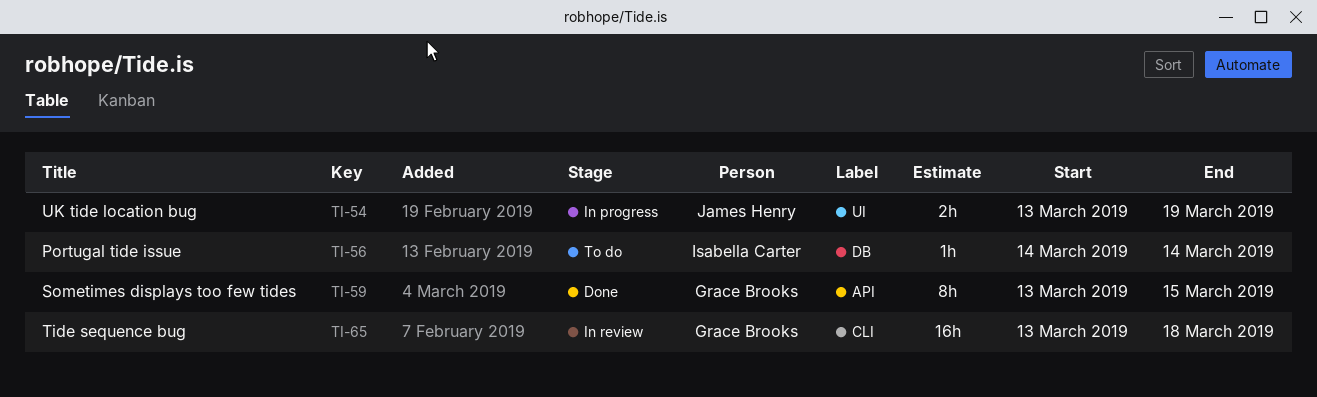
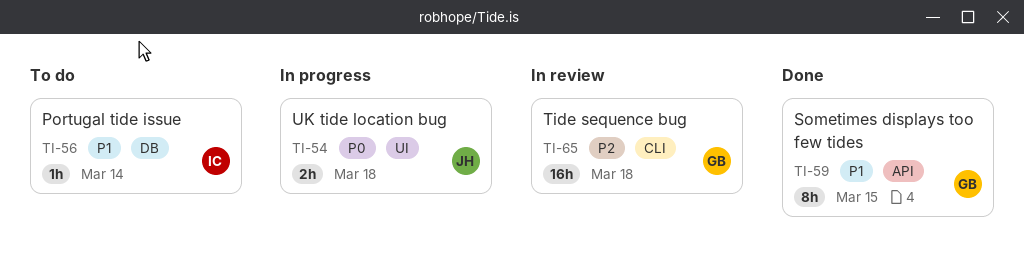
TI-54, due: Mar 19 -> Mar 18

